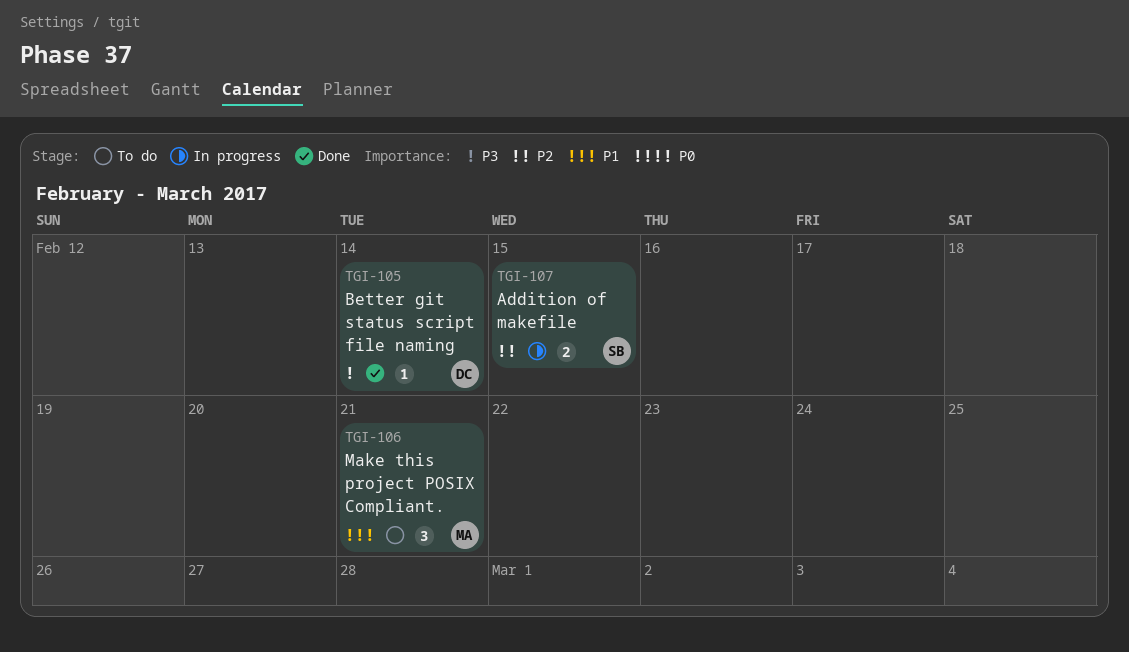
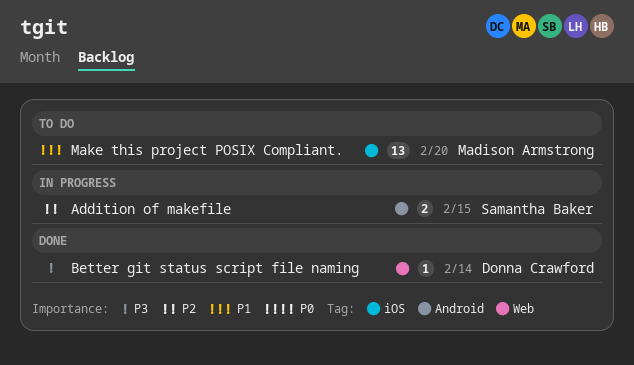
Make this project POSIX Compliant., estimate: 3 -> 13
Make this project POSIX Compliant., due: Feb 21 -> Feb 20

